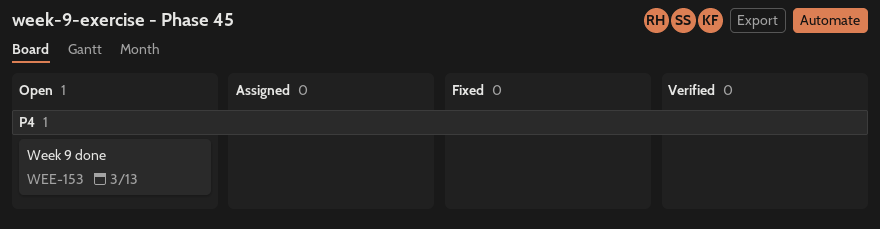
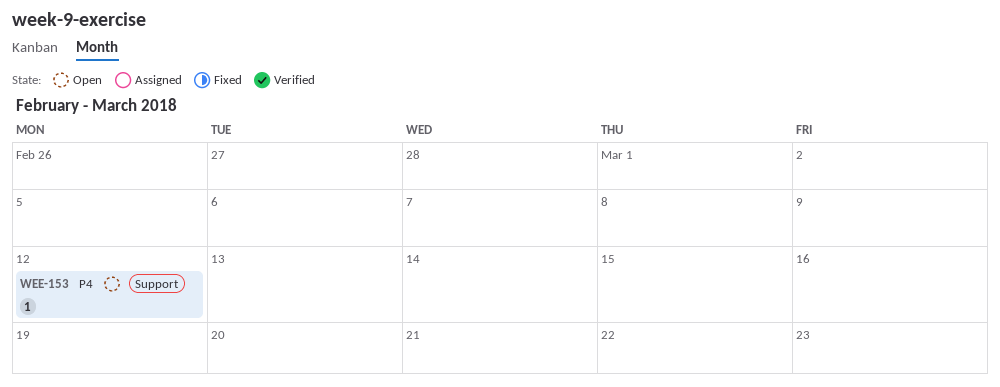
WEE-153, due: Mar 13 -> Mar 12

